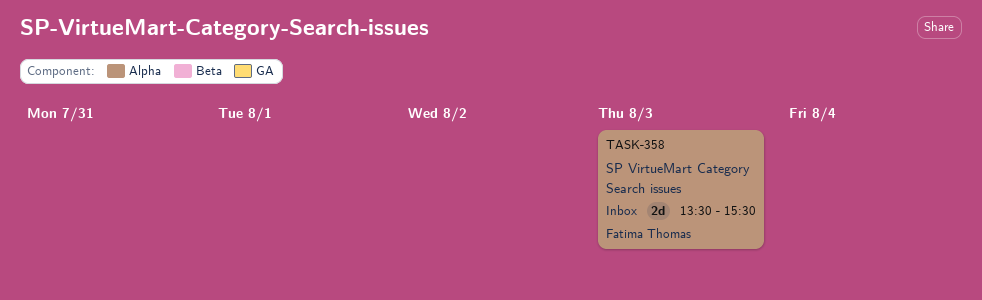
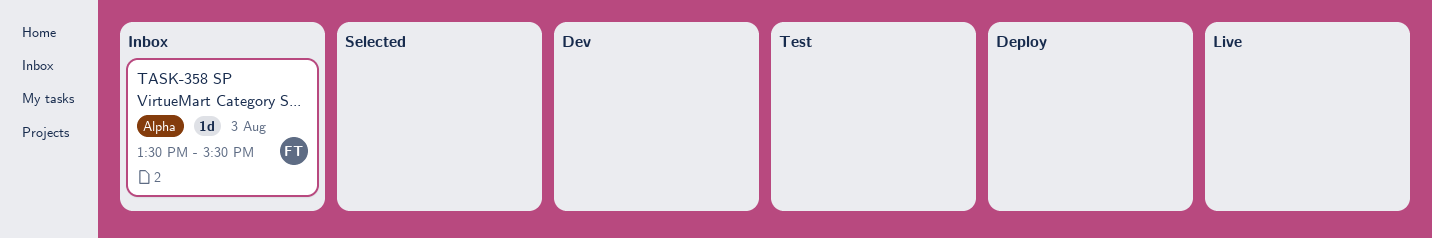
TASK-358, estimate: 2d -> 1d

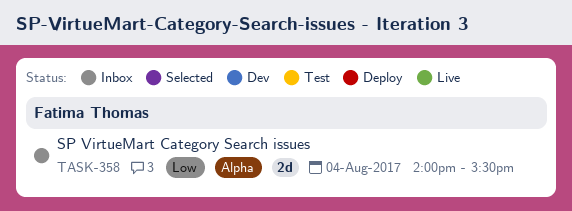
TASK-358, estimate: 1d -> 2d
TASK-358, day: Aug 3 -> Aug 4
TASK-358, begins: 13:30 -> 14:00

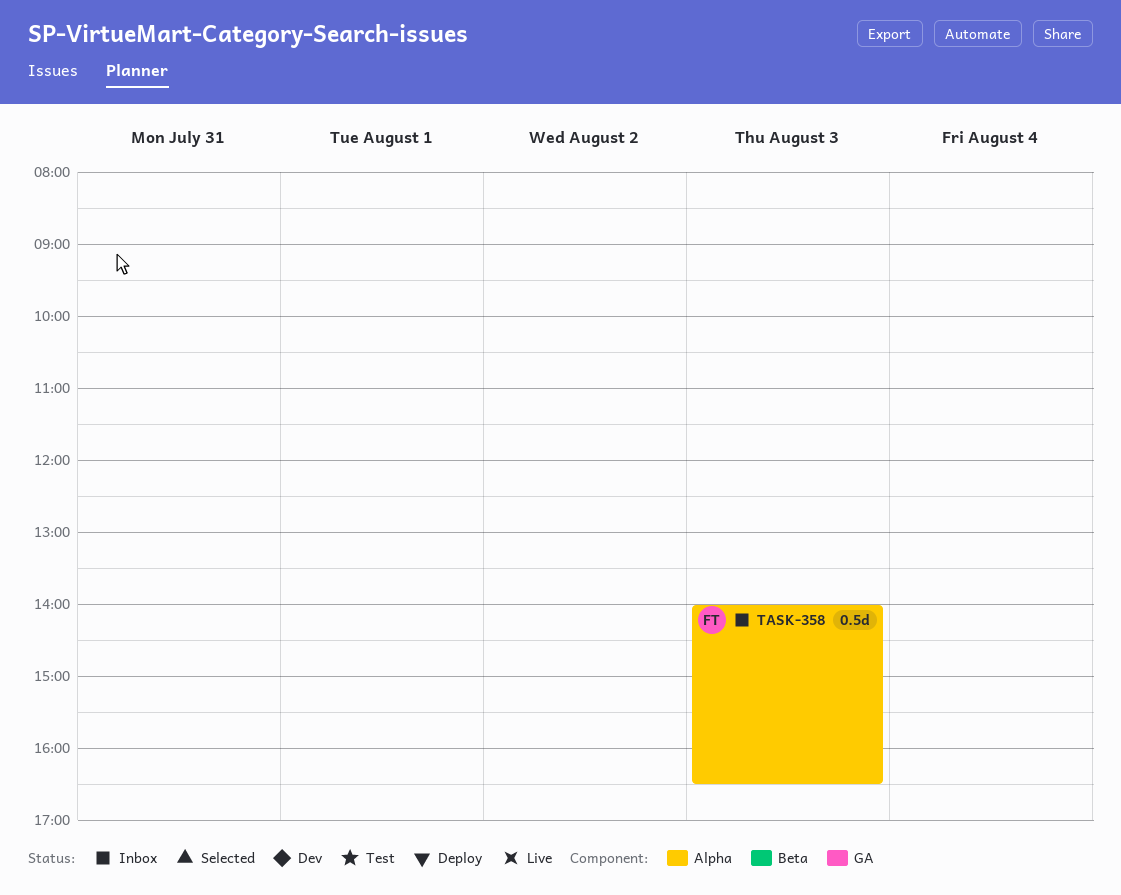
TASK-358, estimate: 2d -> 0.5d
TASK-358, day: Aug 4 -> Aug 3
TASK-358, ends: 15:30 -> 16:30

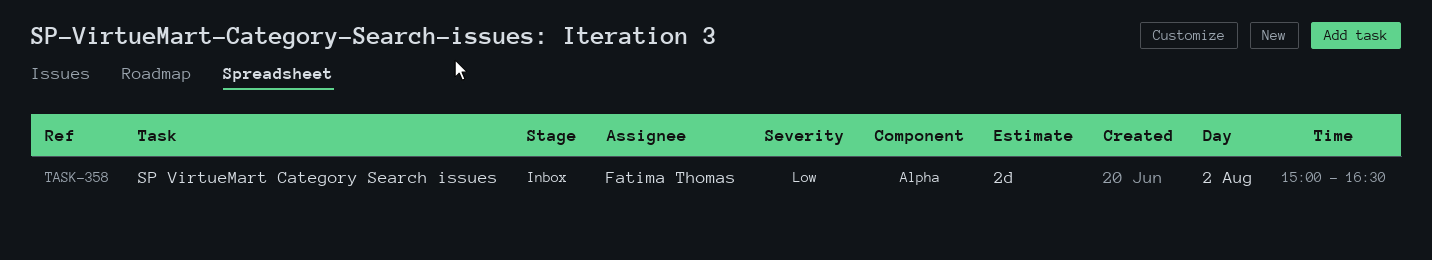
TASK-358, estimate: 0.5d -> 2d
TASK-358, day: Aug 3 -> Aug 2
TASK-358, begins: 14:00 -> 15:00

